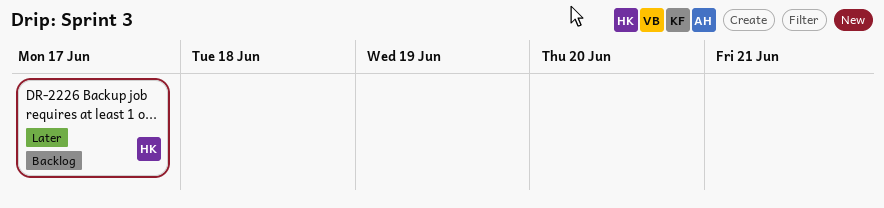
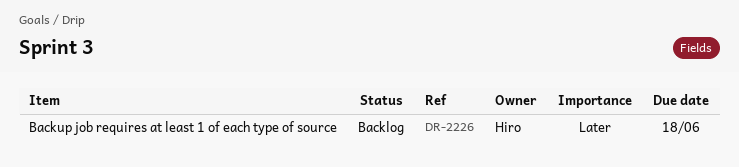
DR-2226, due: Jun 17 -> Jun 18

